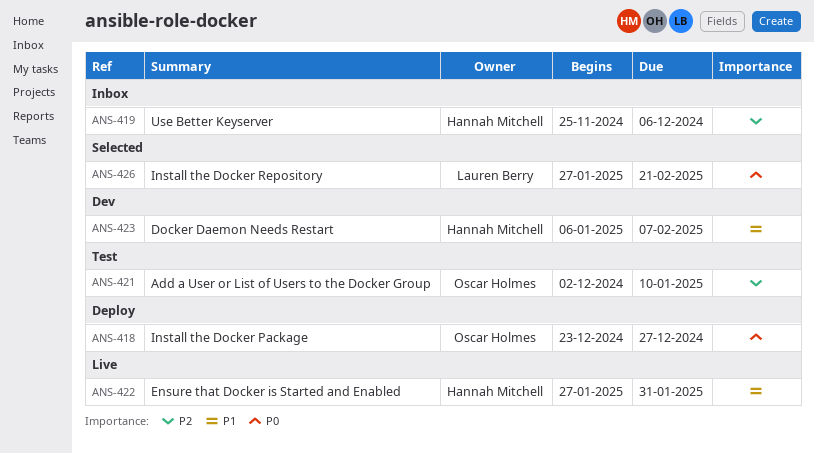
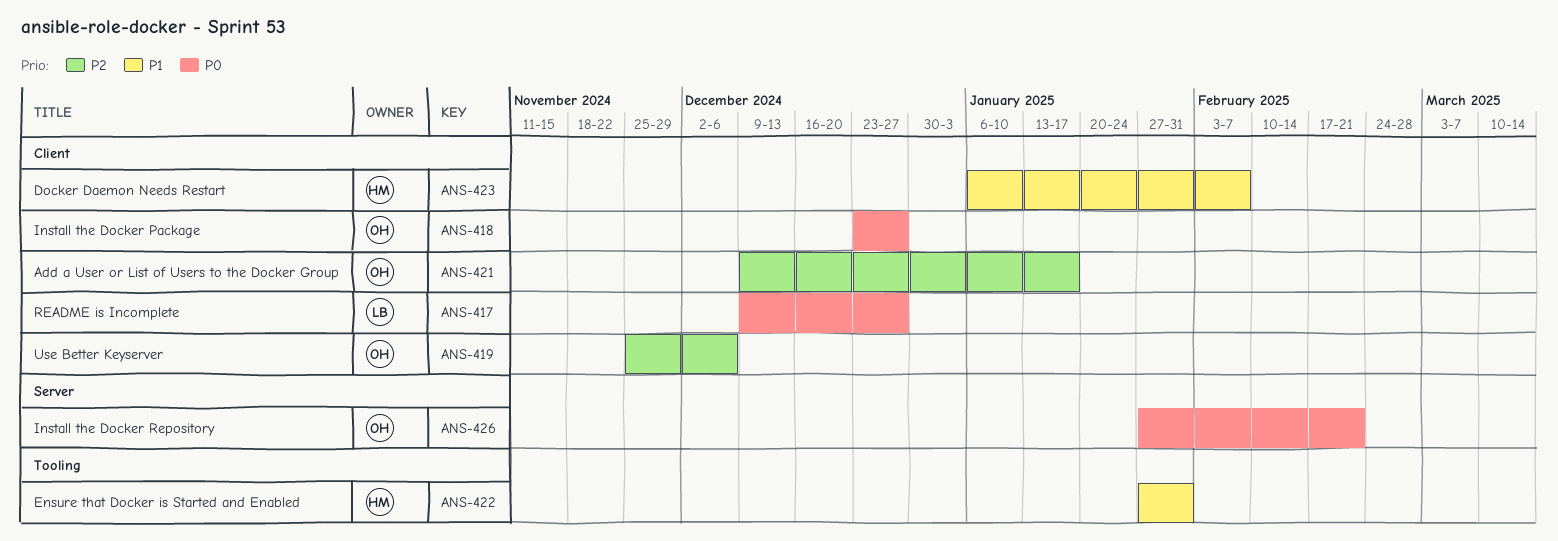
ANS-417: none -> present
ANS-419, owner: Hannah Mitchell -> Oscar Holmes
ANS-421, start: Dec 2 -> Dec 9
ANS-421, due: Jan 10 -> Jan 17
ANS-426, owner: Lauren Berry -> Oscar Holmes

